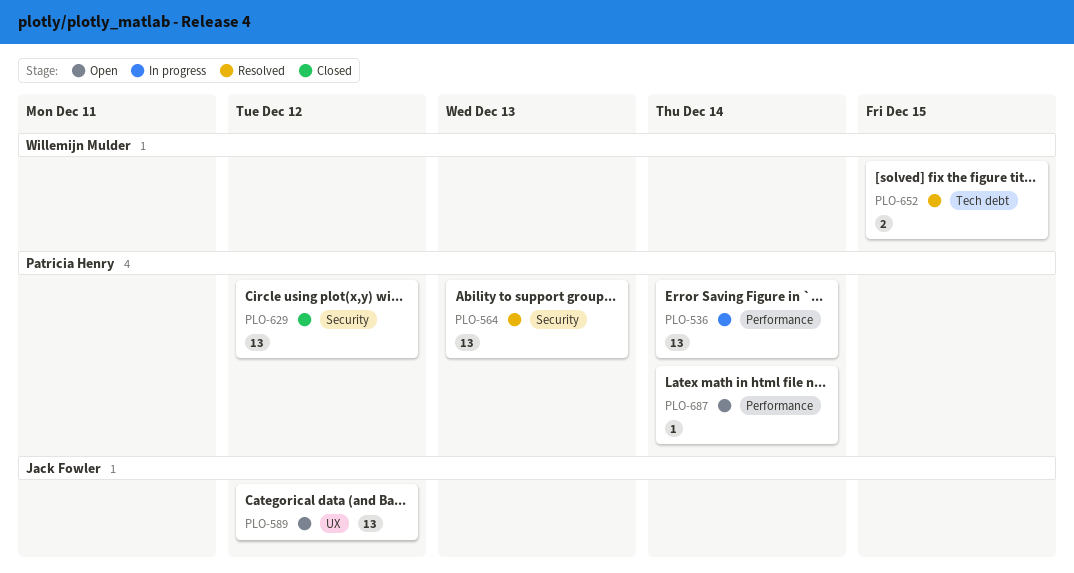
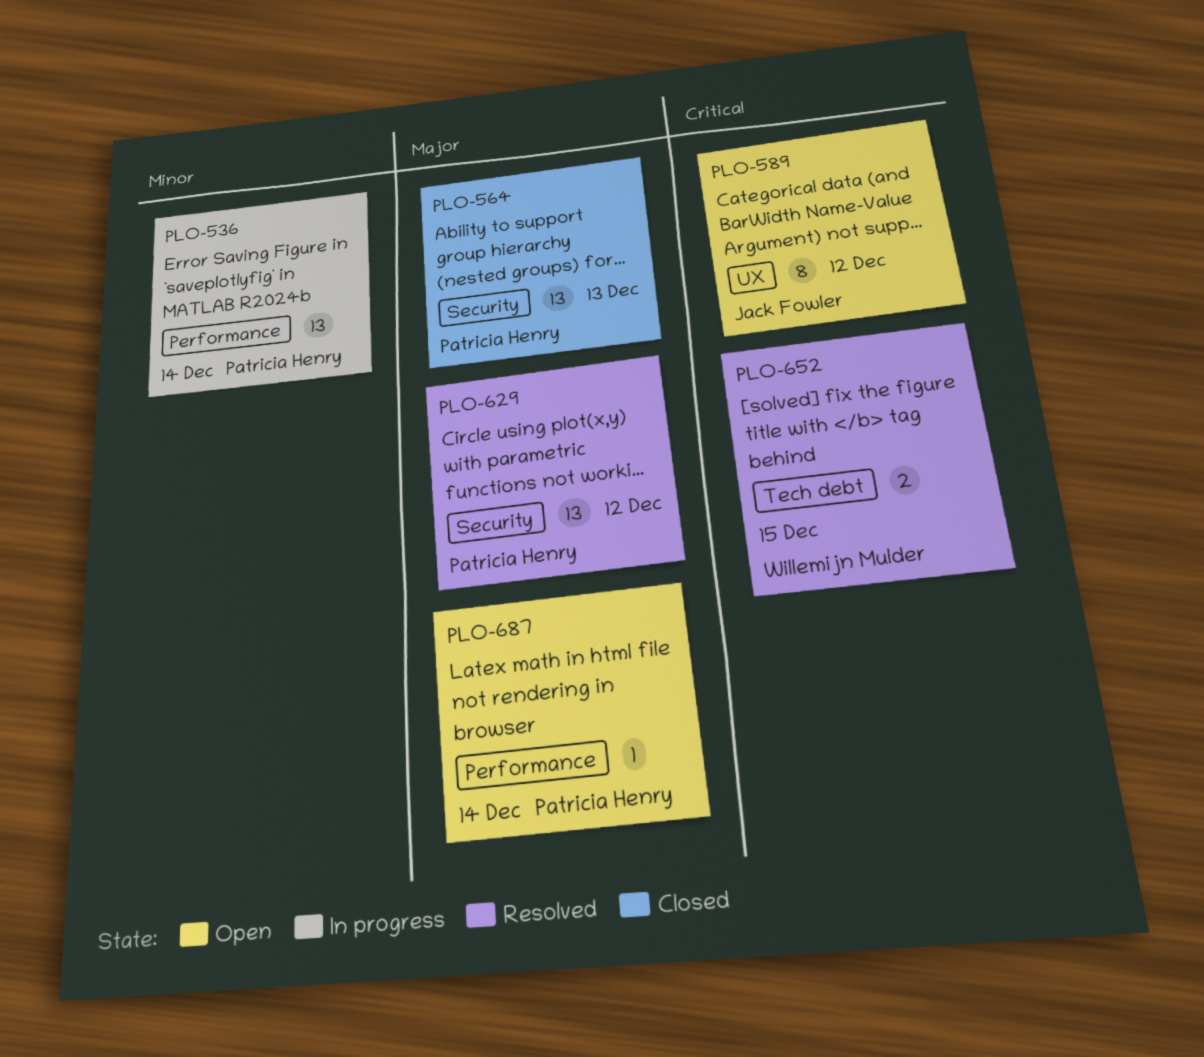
PLO-564, status: Resolved -> Closed
PLO-589, estimate: 13 -> 8
PLO-629, status: Closed -> Resolved

